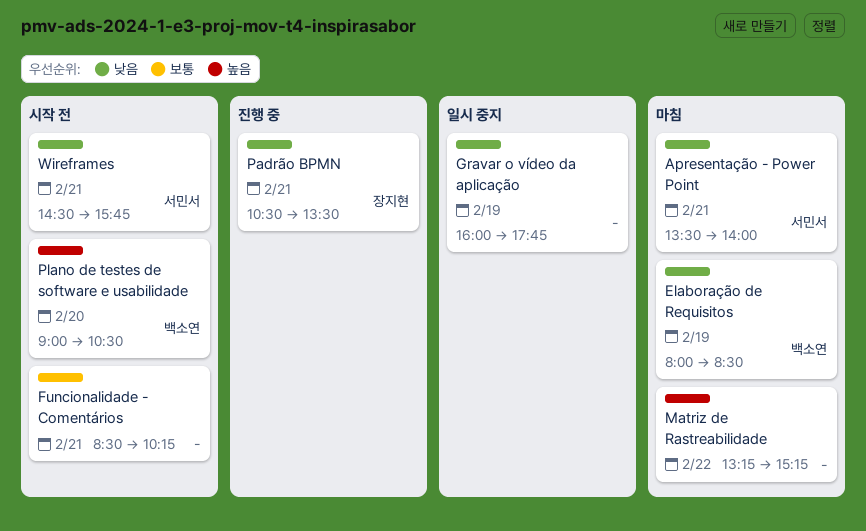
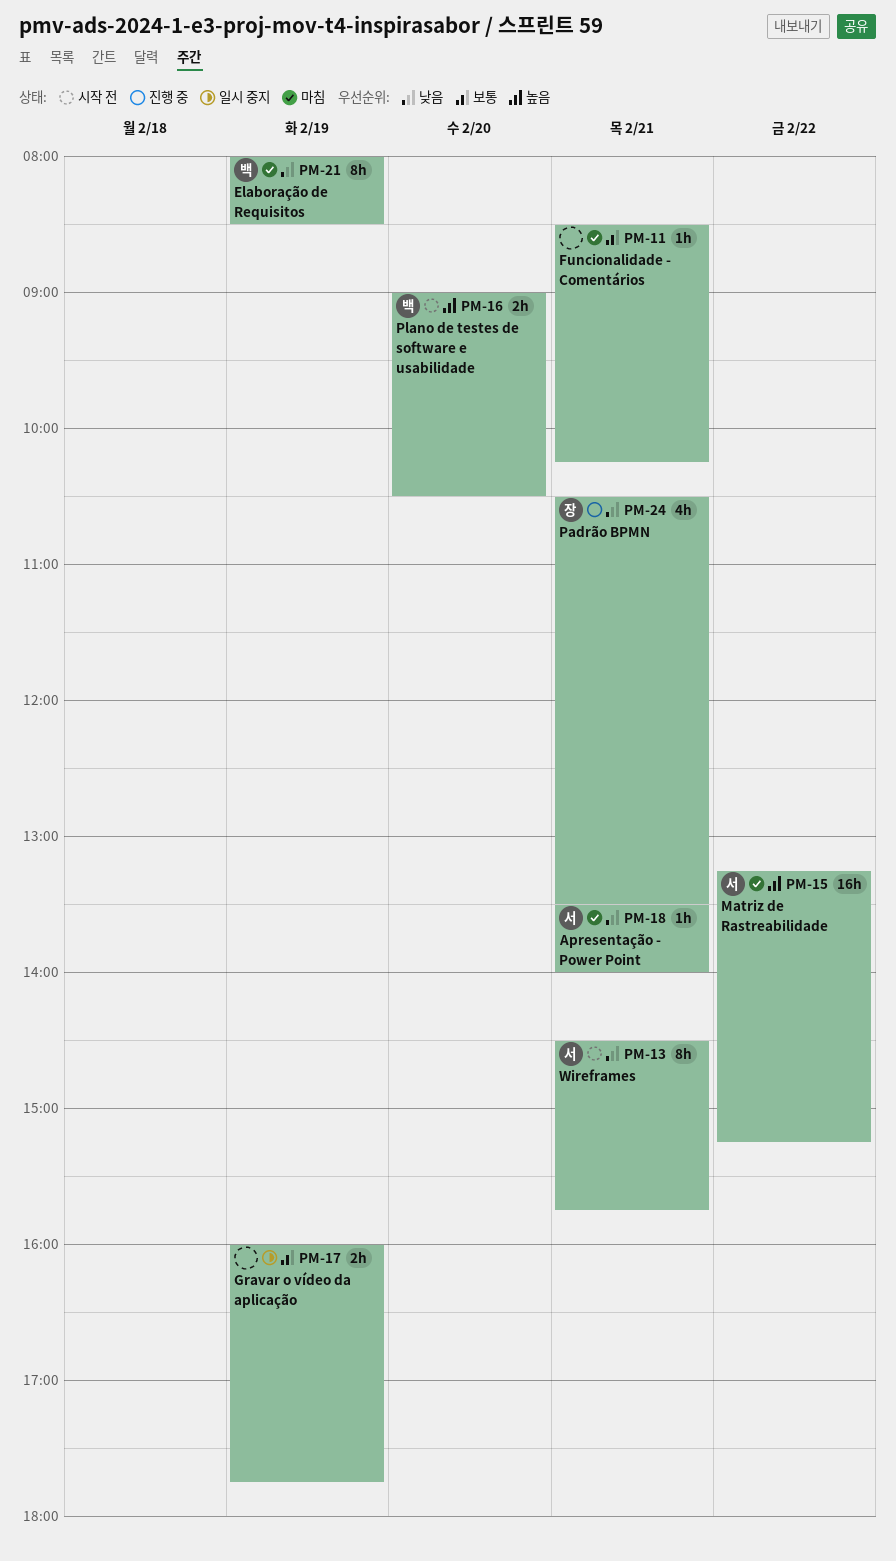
Funcionalidade - Comentários, status: 시작 전 -> 마침
Gravar o vídeo da aplicação, priority: 낮음 -> 보통
Matriz de Rastreabilidade, owner: none -> 서민서

